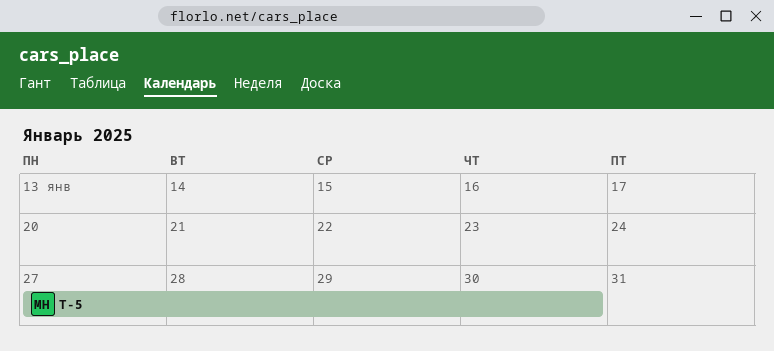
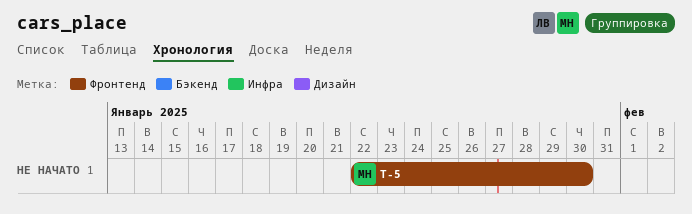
T-5, start: Jan 27 -> Jan 22

